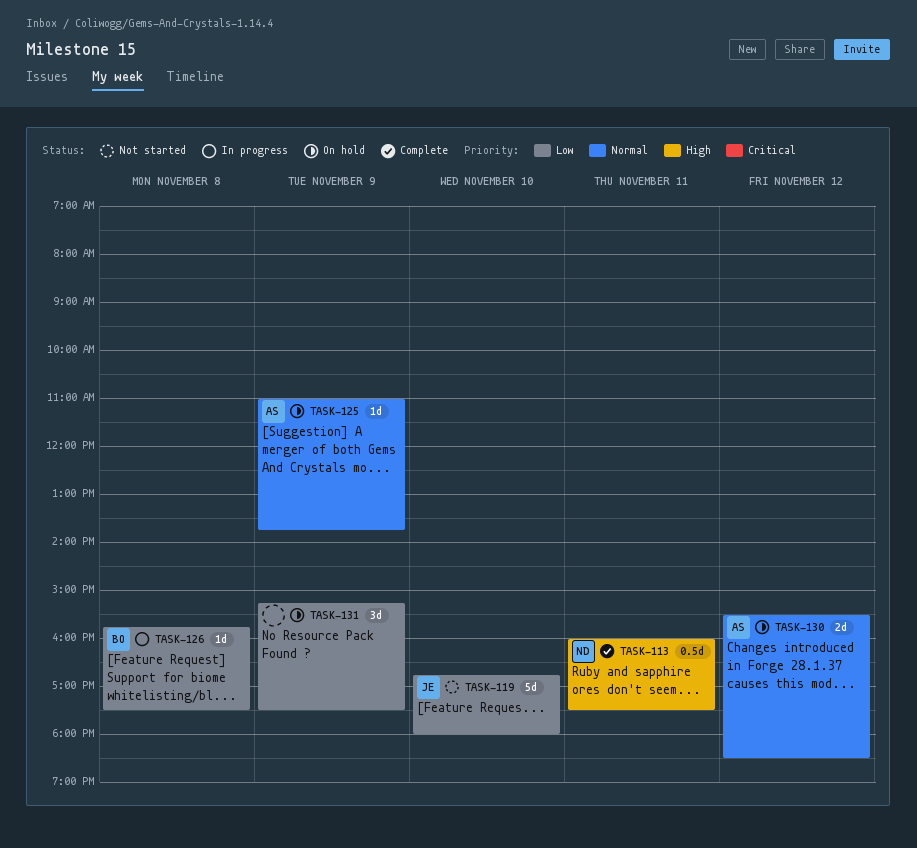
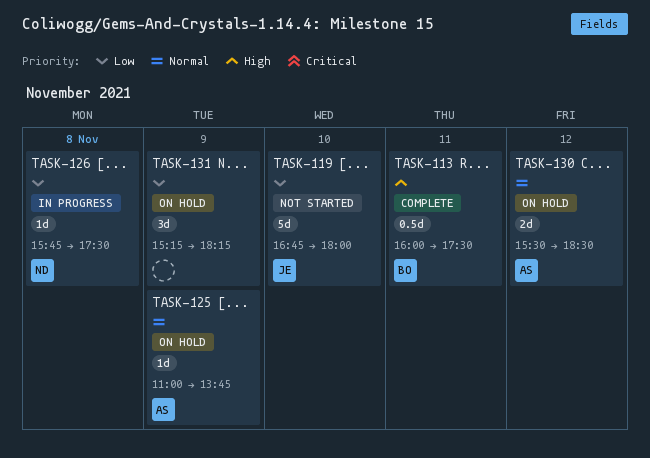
TASK-113, owner: ND -> BO
TASK-126, owner: BO -> ND
TASK-131, ends: 17:30 -> 18:15

